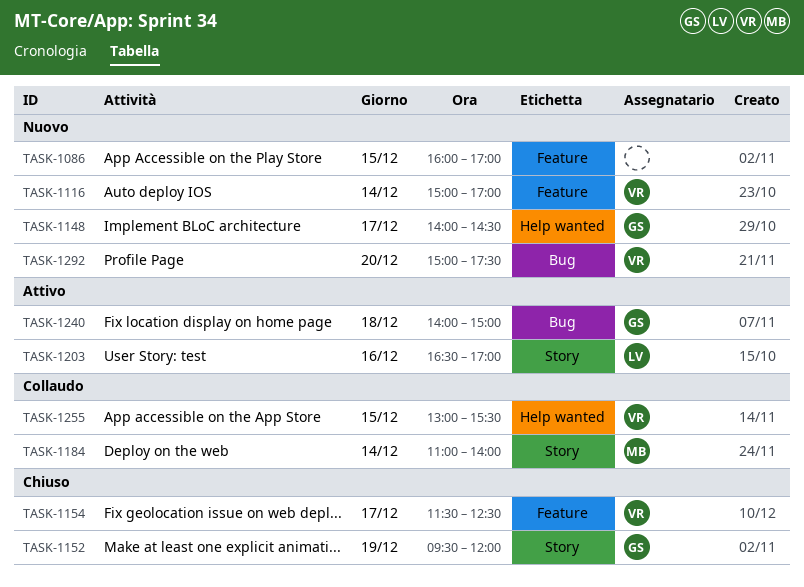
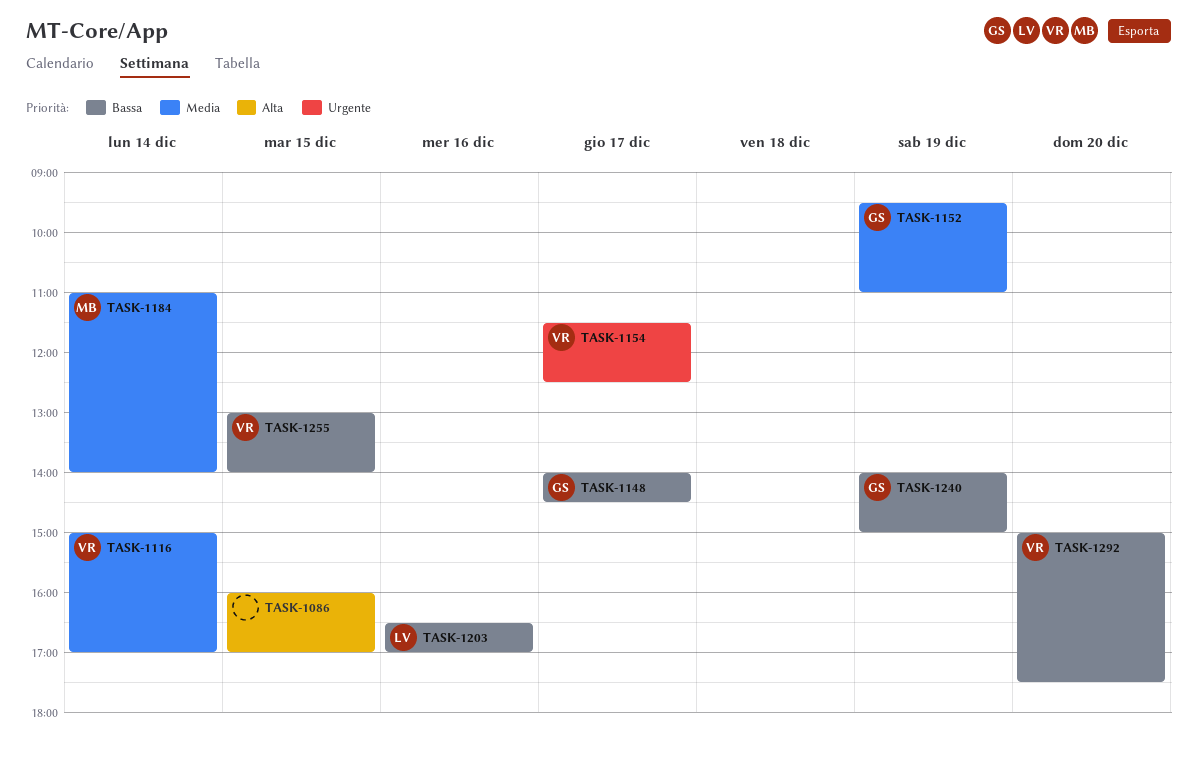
TASK-1152, ends: 12:00 -> 11:00
TASK-1240, day: Dec 18 -> Dec 19
TASK-1255, ends: 15:30 -> 14:00

